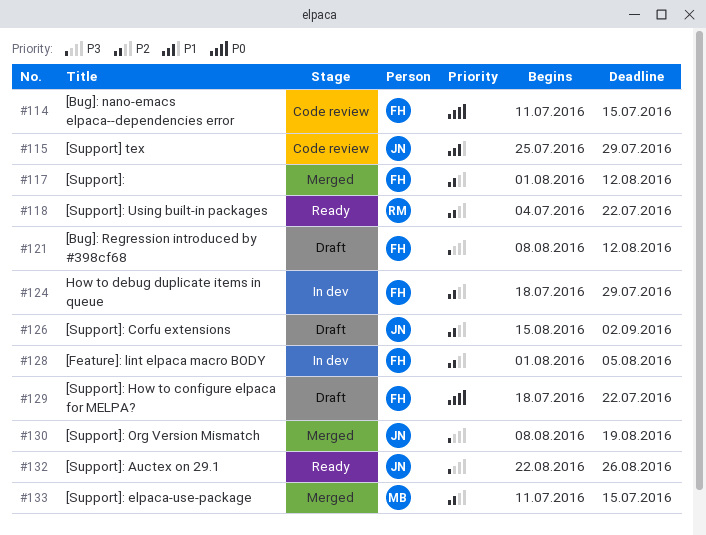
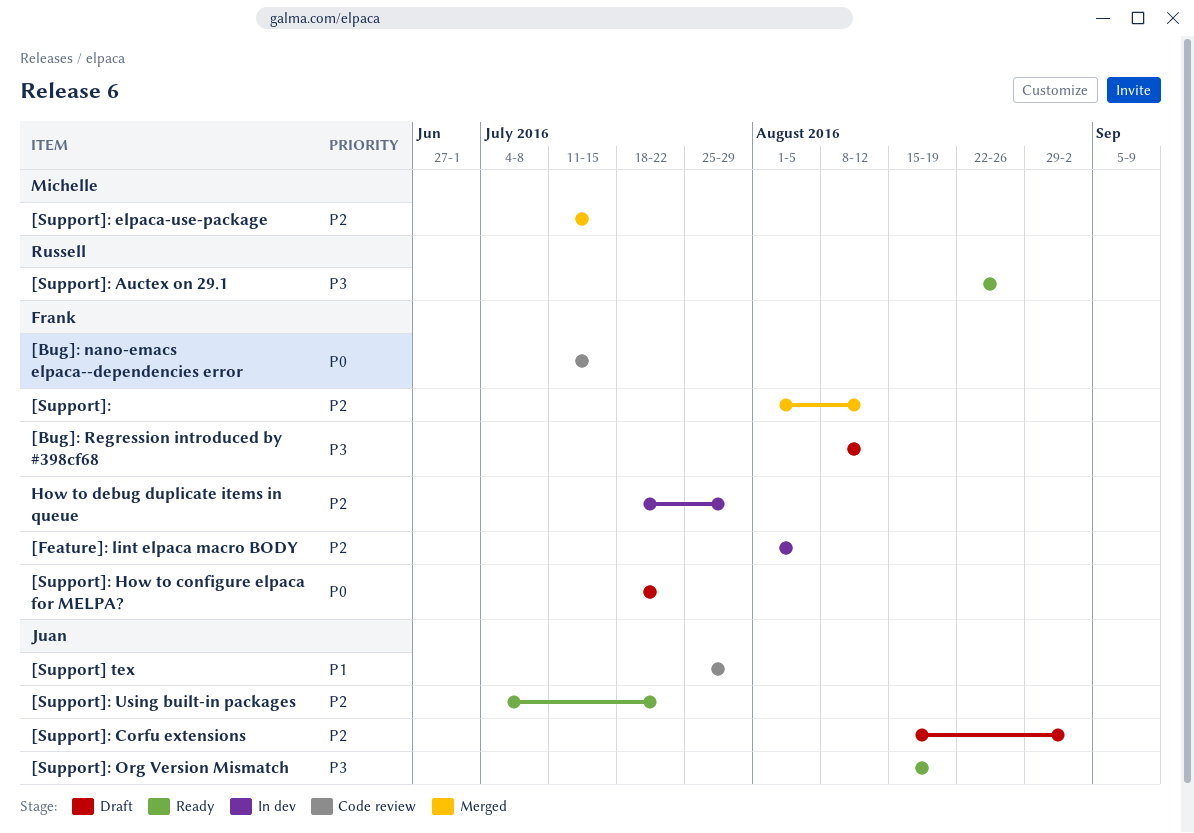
[Support]: Auctex on 29.1, owner: Juan -> Russell
[Support]: Org Version Mismatch, status: Merged -> Ready
[Support]: Org Version Mismatch, start: Aug 8 -> Aug 15
[Support]: Using built-in packages, owner: Russell -> Juan

